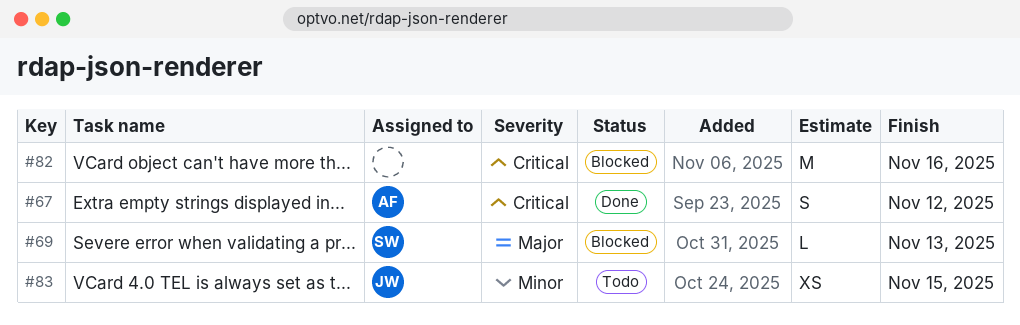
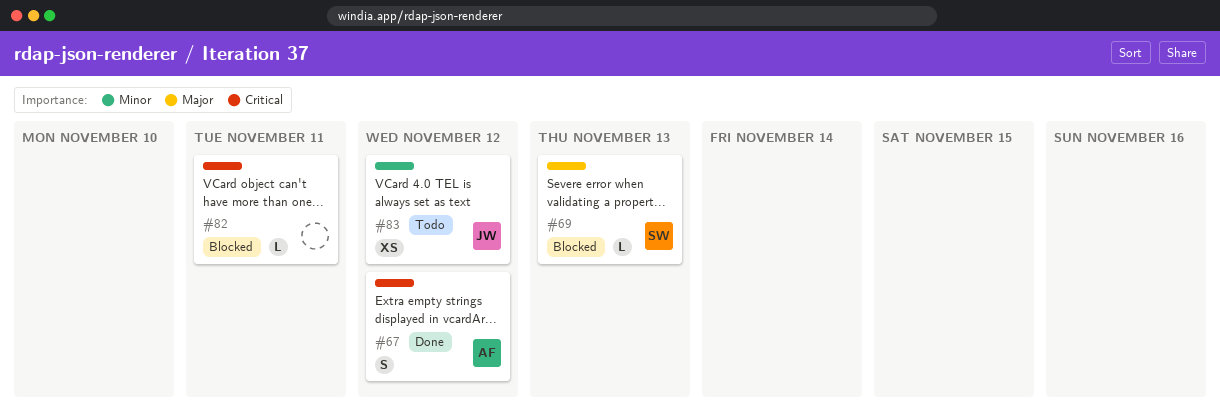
#82, estimate: M -> L
#82, due: Nov 16 -> Nov 11
#83, due: Nov 15 -> Nov 12

